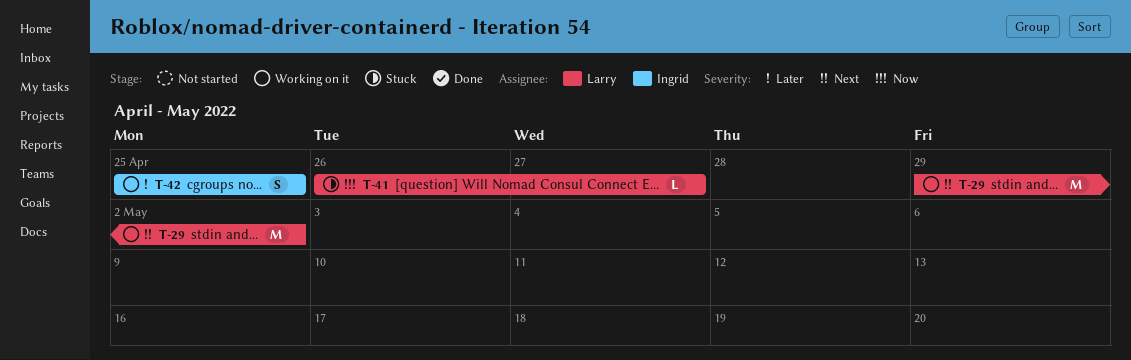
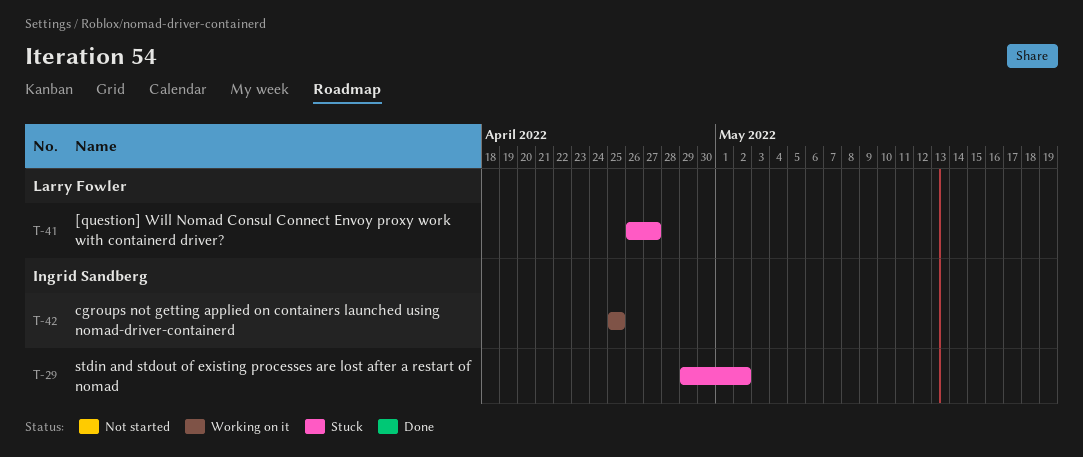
T-29, status: Working on it -> Stuck
T-29, owner: Larry Fowler -> Ingrid Sandberg

